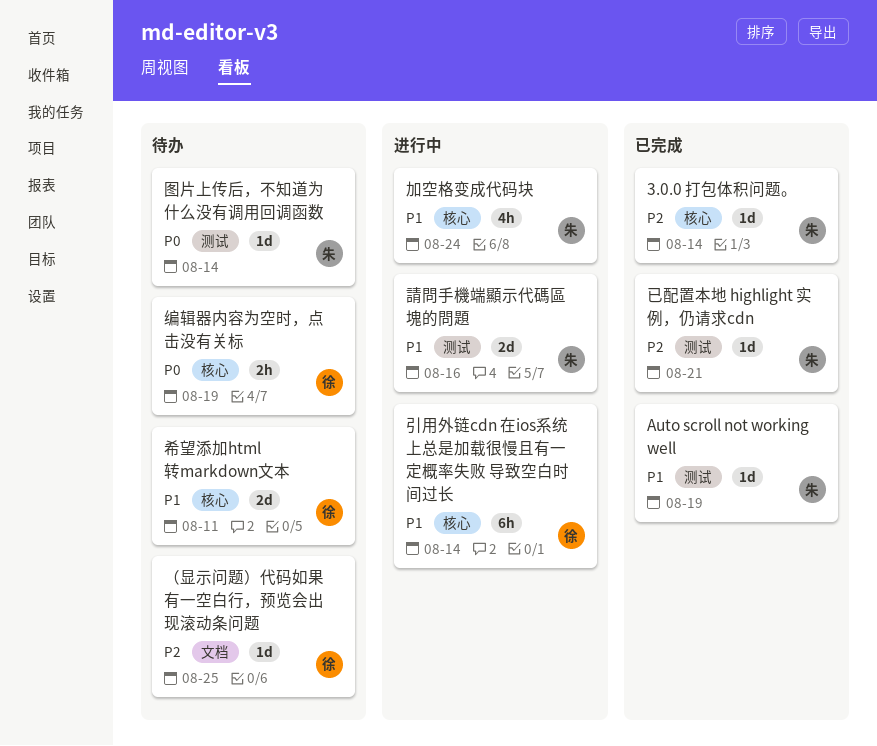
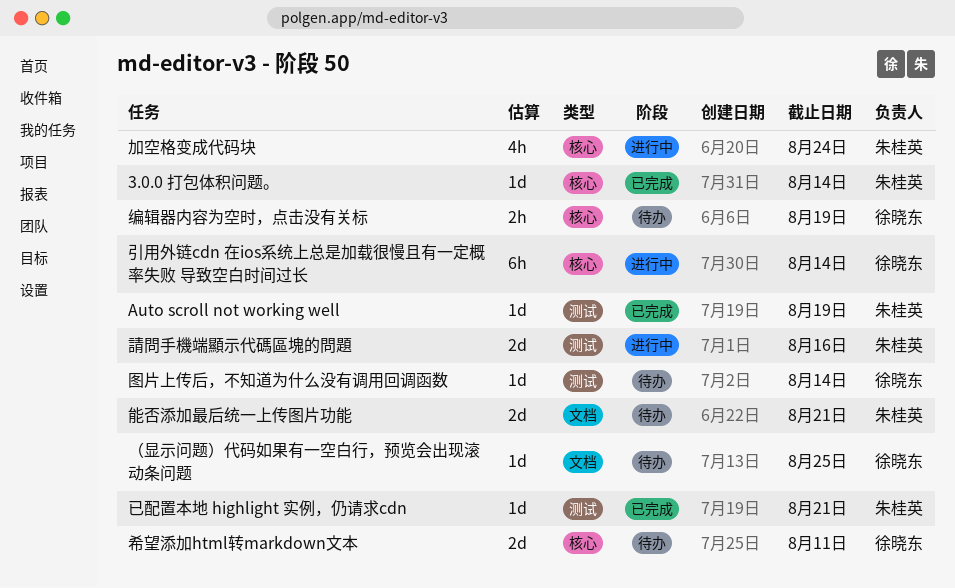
图片上传后，不知道为什么没有调用回调函数, owner: 朱桂英 -> 徐晓东
能否添加最后统一上传图片功能: none -> present

